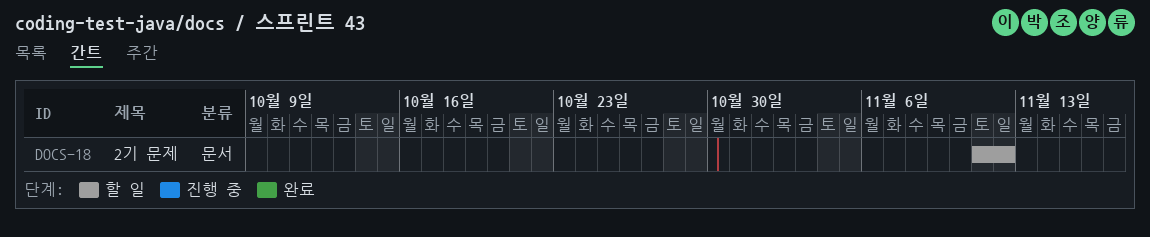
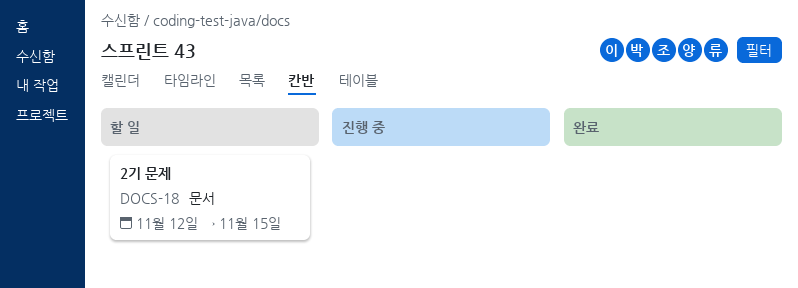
DOCS-18, start: Nov 11 -> Nov 12
DOCS-18, due: Nov 12 -> Nov 15

